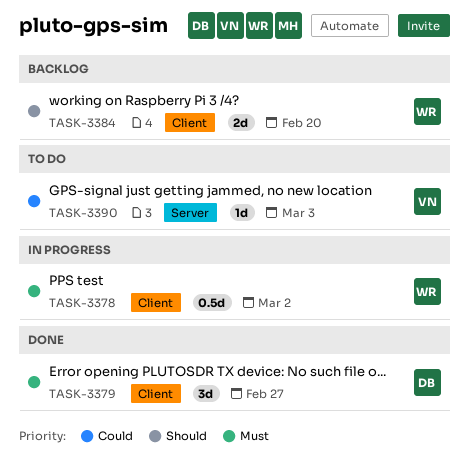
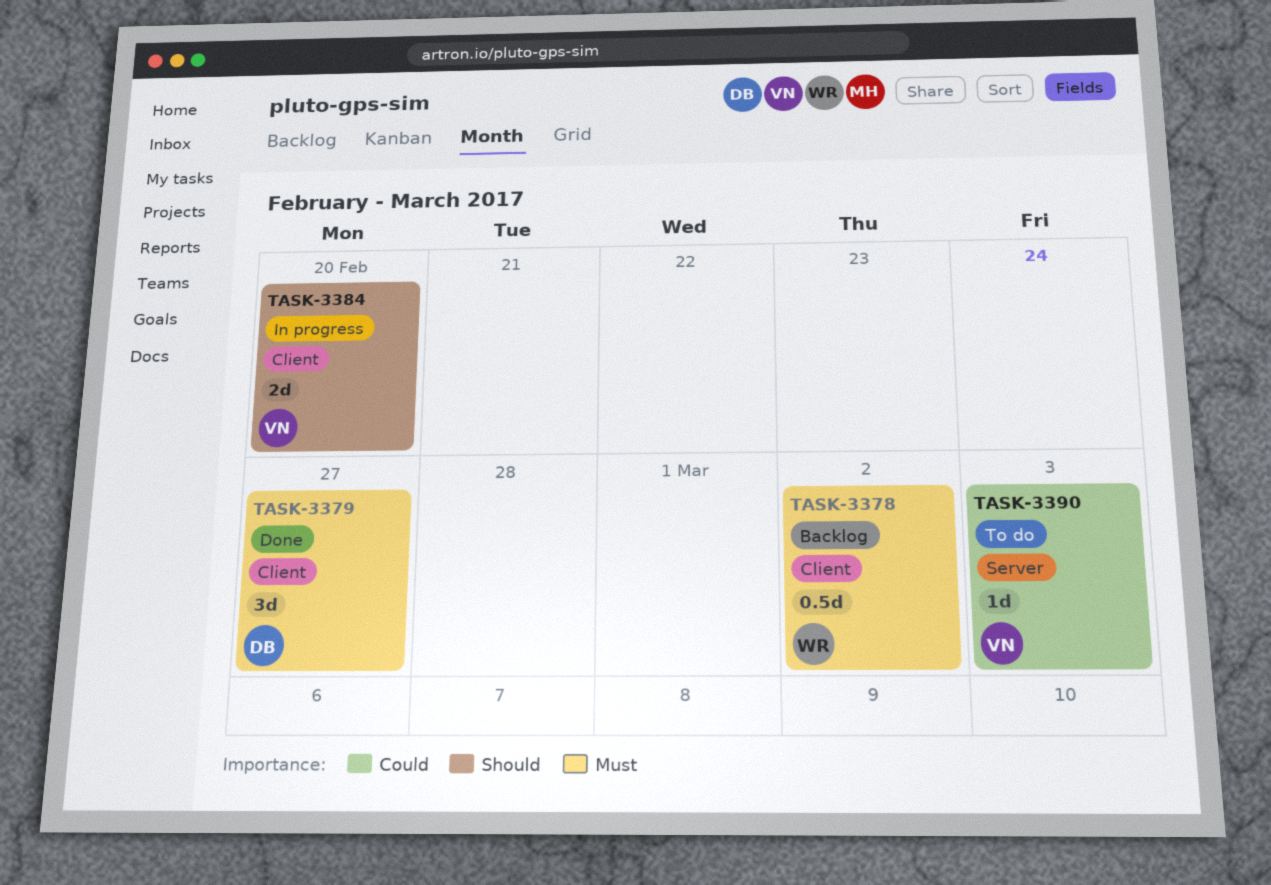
TASK-3378, status: In progress -> Backlog
TASK-3384, status: Backlog -> In progress
TASK-3384, owner: WR -> VN

